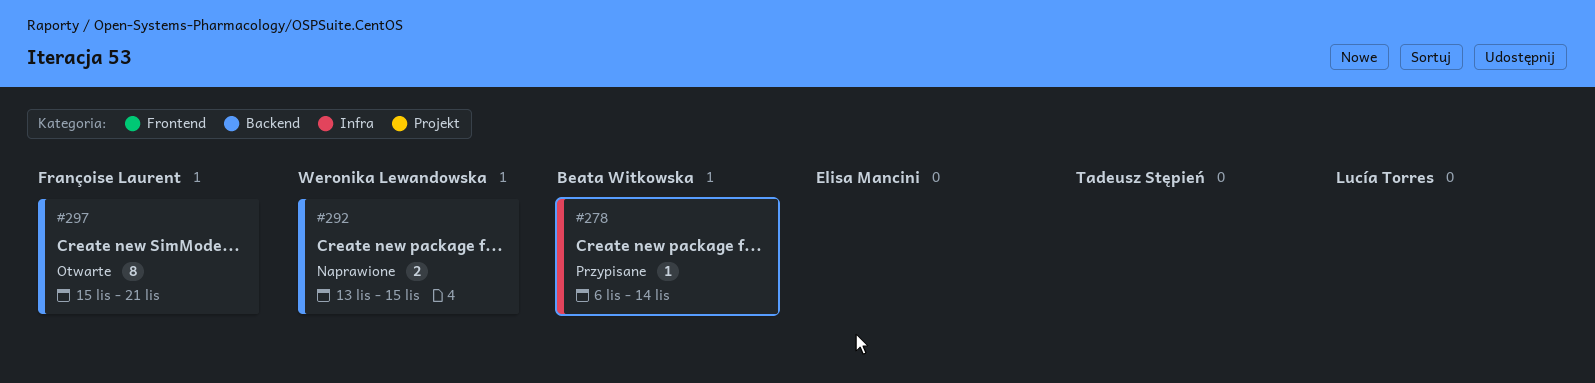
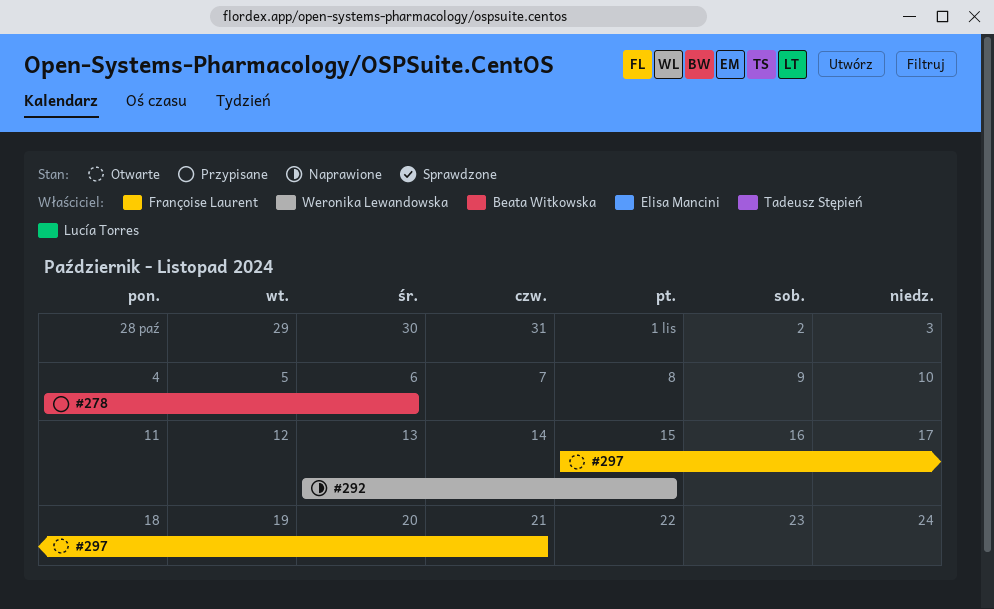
#278, start: Nov 6 -> Nov 4
#278, due: Nov 14 -> Nov 6

